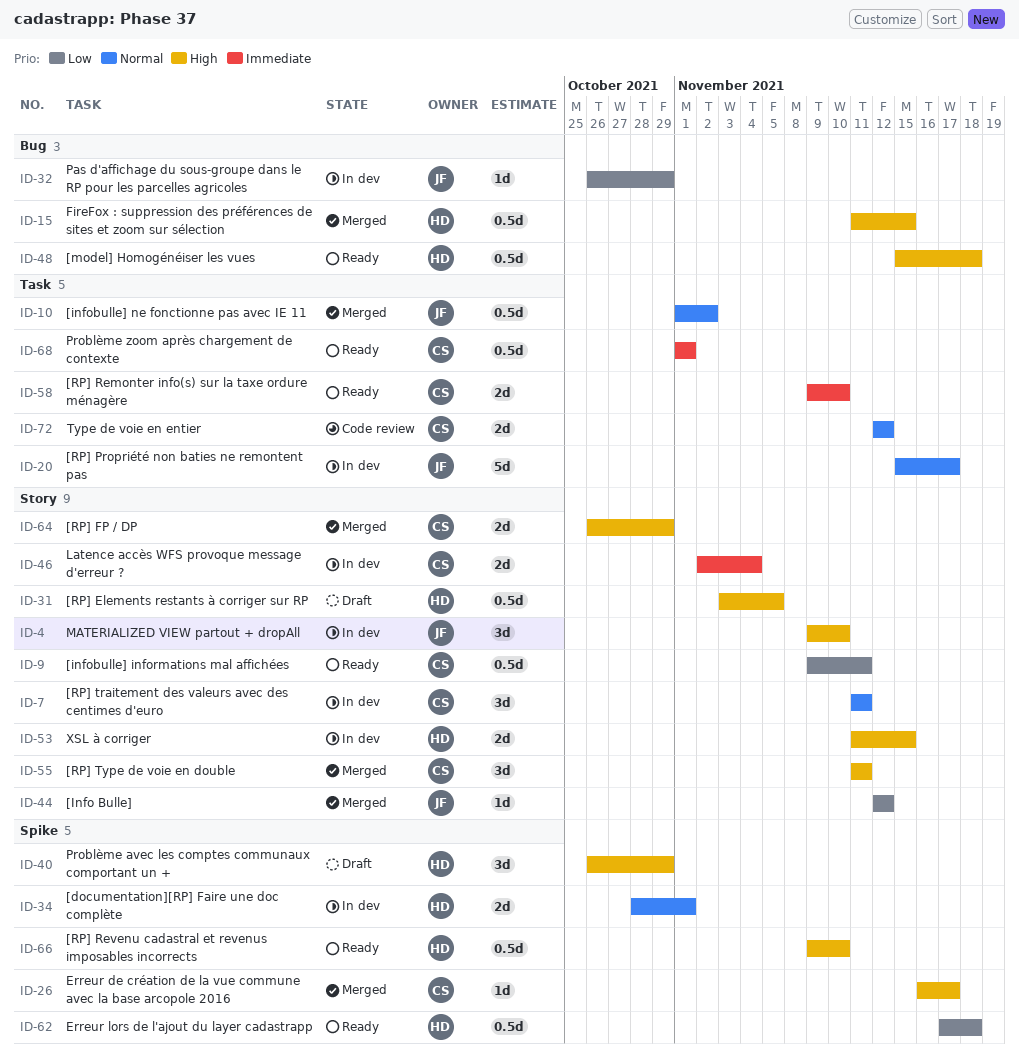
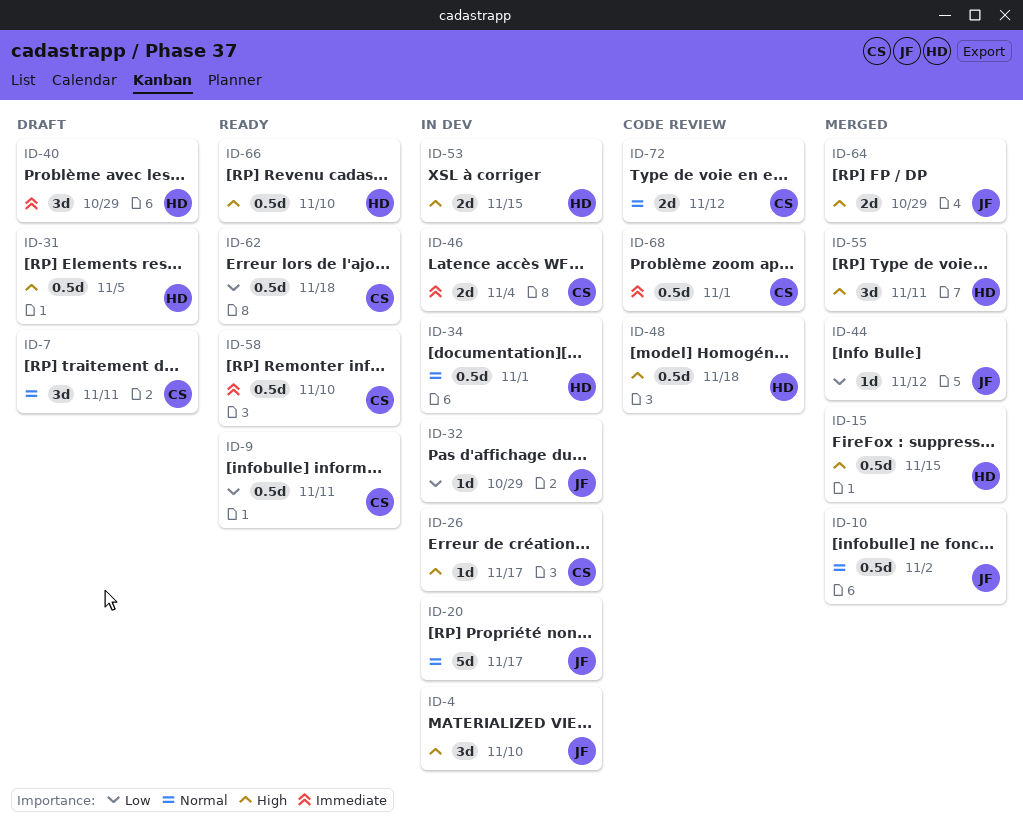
ID-7, status: In dev -> Draft
ID-26, status: Merged -> In dev
ID-34, estimate: 2d -> 0.5d
ID-40, priority: High -> Immediate
ID-48, status: Ready -> Code review
ID-55, owner: CS -> HD
ID-58, estimate: 2d -> 0.5d
ID-62, owner: HD -> CS
ID-64, owner: CS -> JF
ID-68, status: Ready -> Code review

